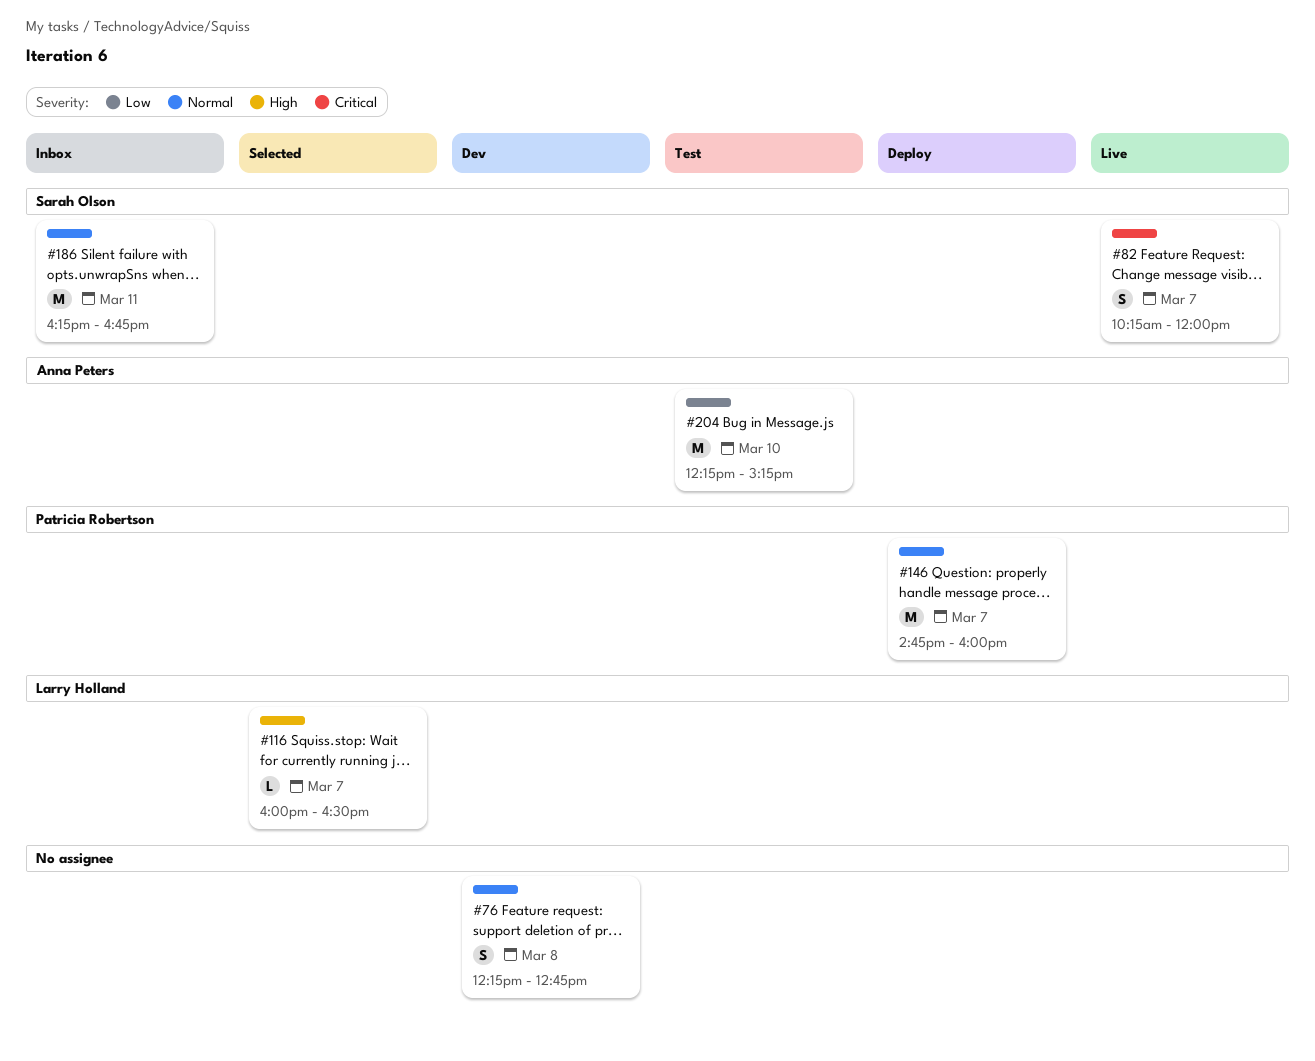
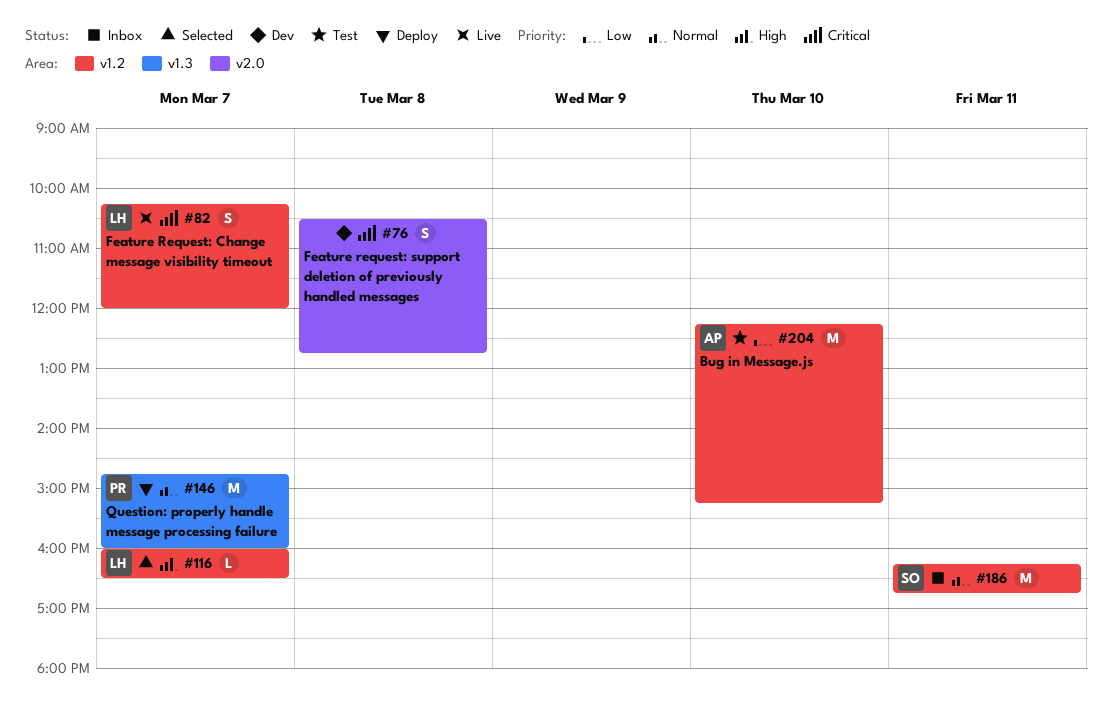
#76, priority: Normal -> Critical
#76, begins: 12:15 -> 10:30
#82, owner: Sarah Olson -> Larry Holland

